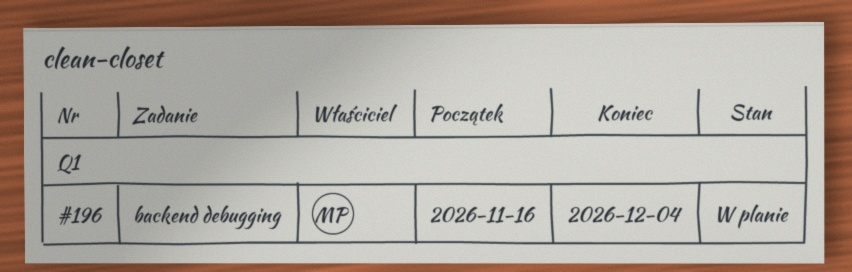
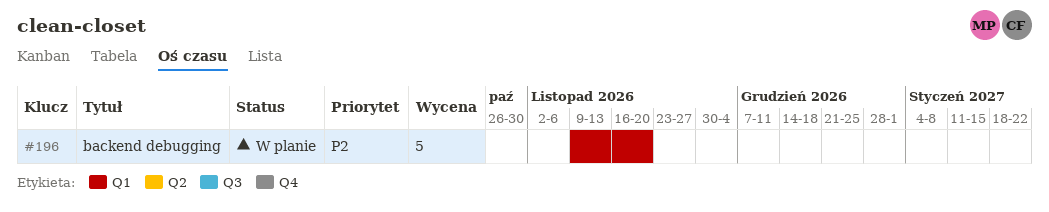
#196, start: Nov 16 -> Nov 9
#196, due: Dec 4 -> Nov 20

